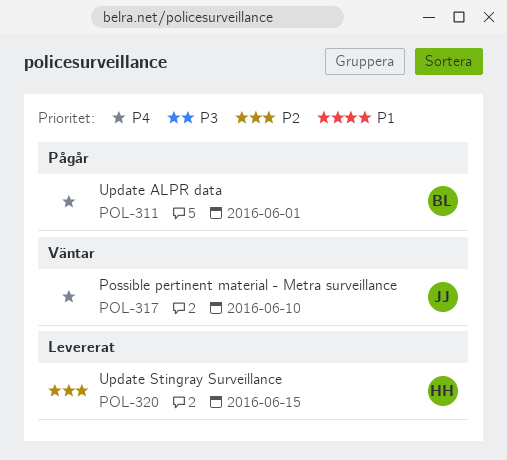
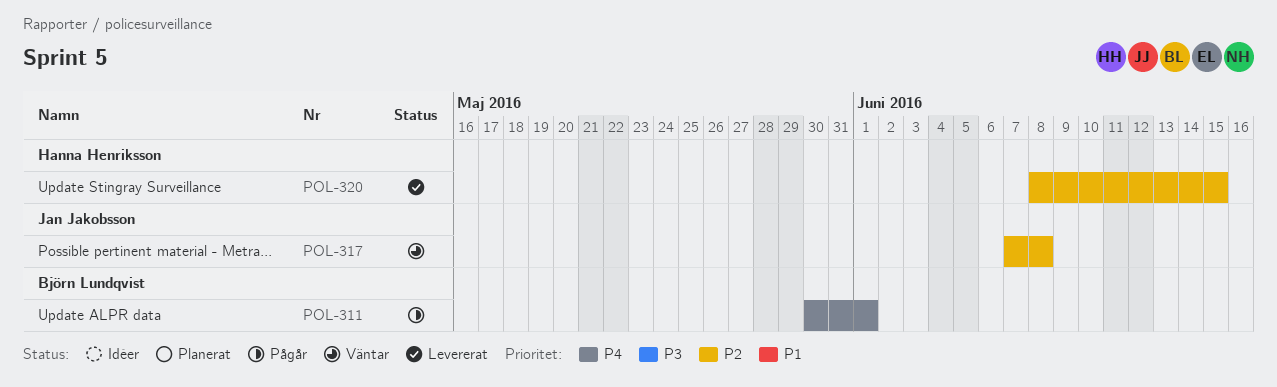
POL-317, priority: P4 -> P2
POL-317, due: Jun 10 -> Jun 8

